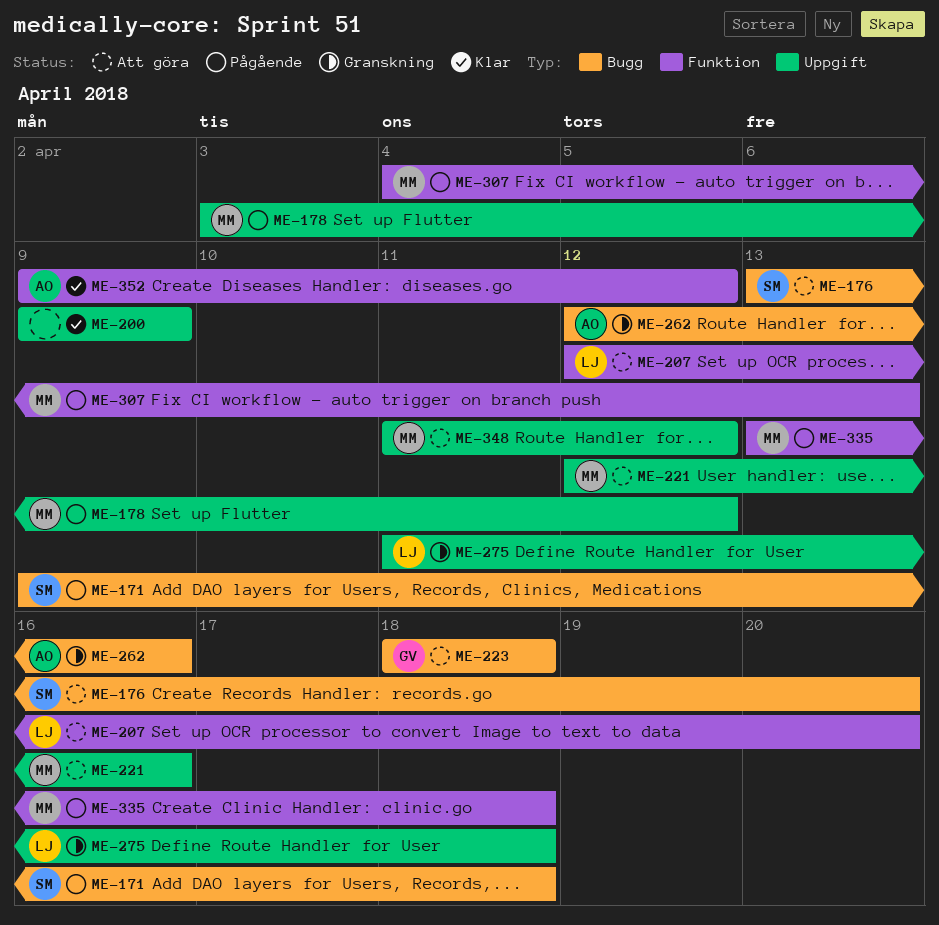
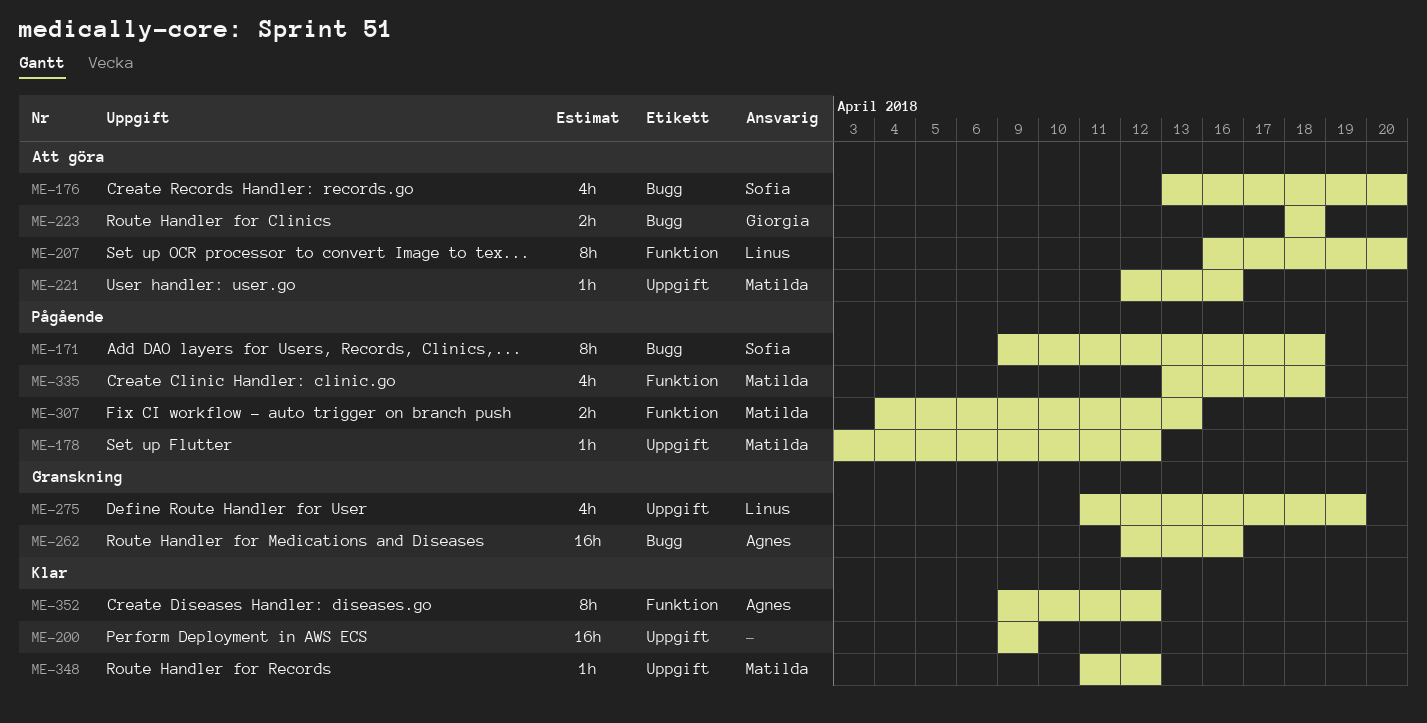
ME-207, start: Apr 12 -> Apr 16
ME-275, due: Apr 18 -> Apr 19
ME-348, status: Att göra -> Klar

